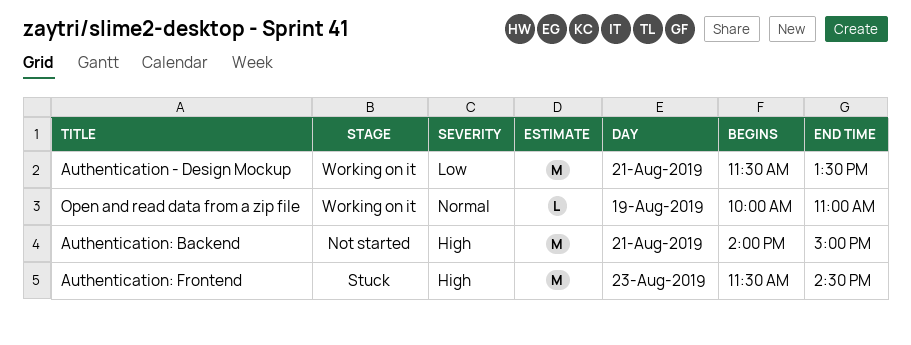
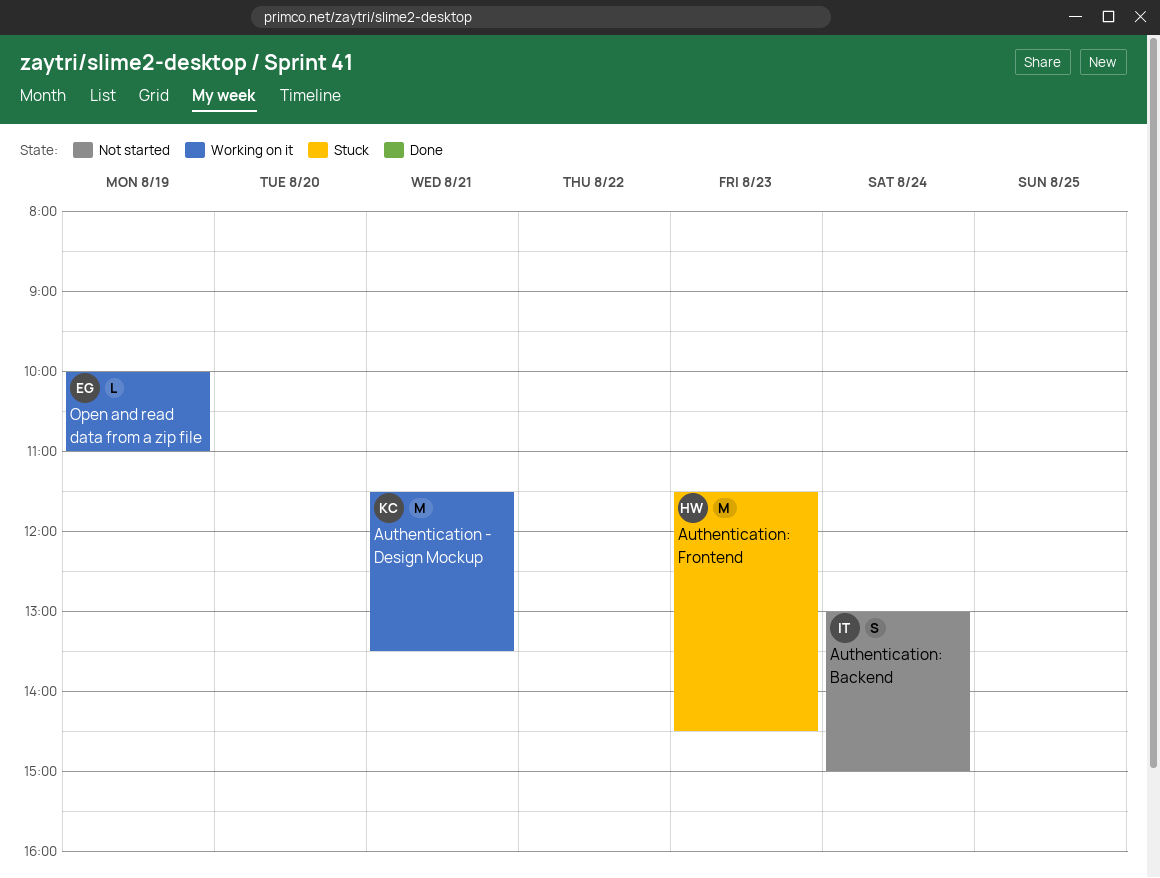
Authentication: Backend, estimate: M -> S
Authentication: Backend, day: Aug 21 -> Aug 24
Authentication: Backend, begins: 14:00 -> 13:00

